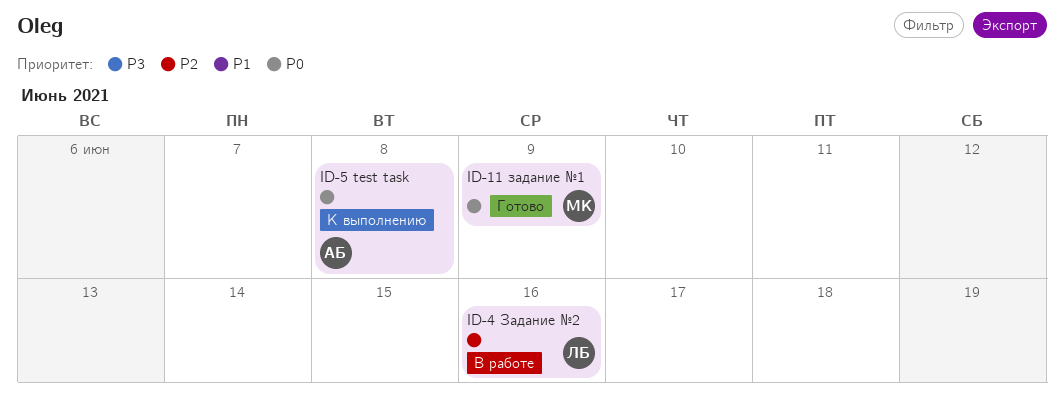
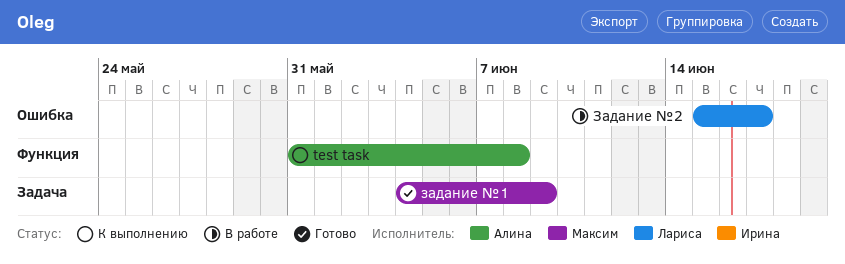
Задание №2, due: Jun 16 -> Jun 17

